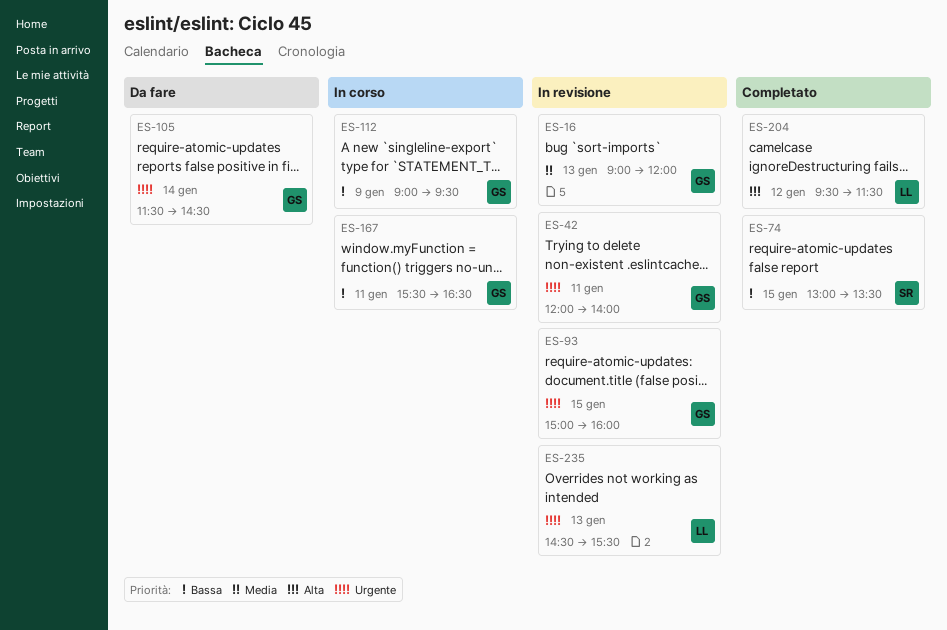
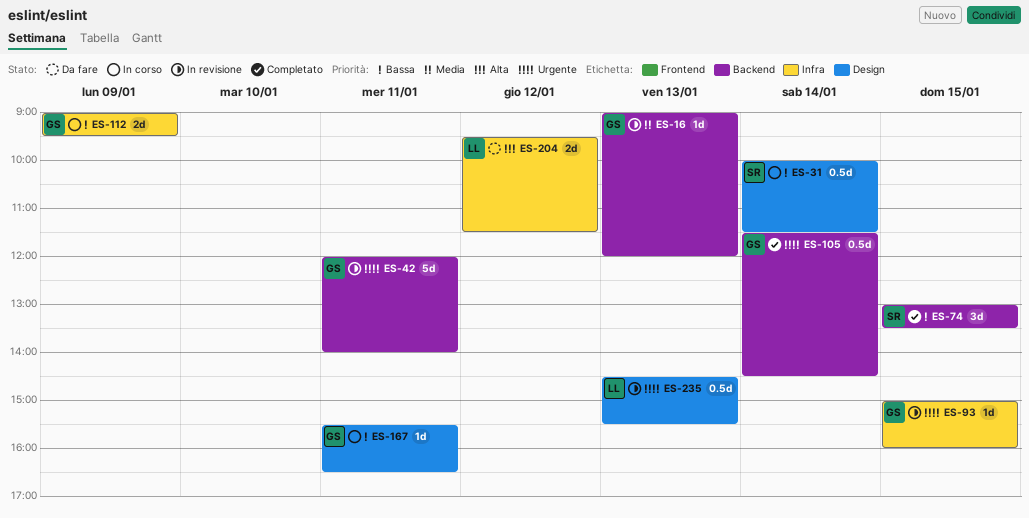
ES-31: none -> present
ES-105, status: Da fare -> Completato
ES-204, status: Completato -> Da fare

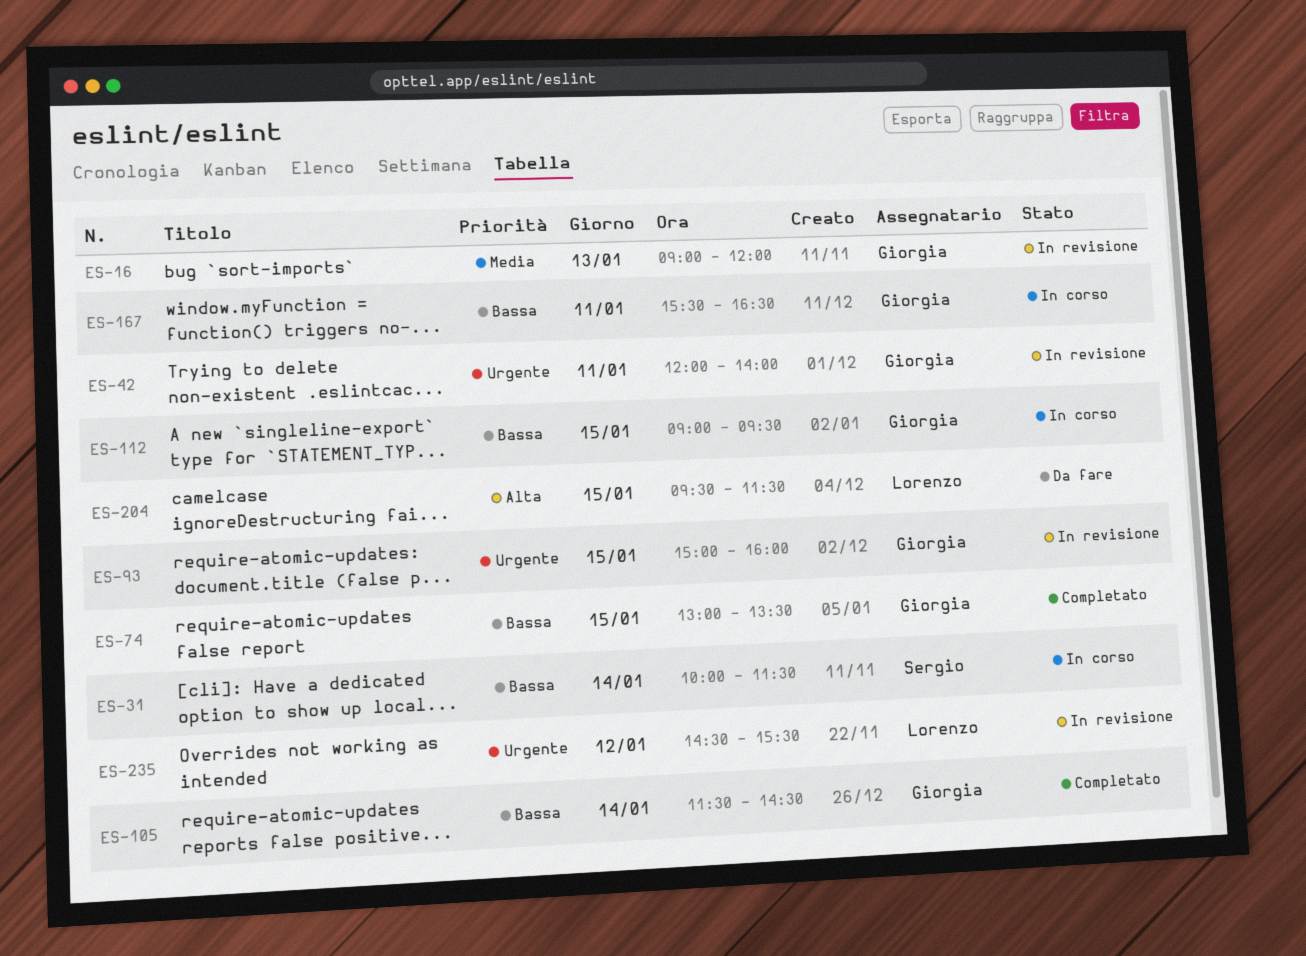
ES-74, owner: Sergio -> Giorgia
ES-105, priority: Urgente -> Bassa
ES-112, day: Jan 9 -> Jan 15
ES-204, day: Jan 12 -> Jan 15
ES-235, day: Jan 13 -> Jan 12

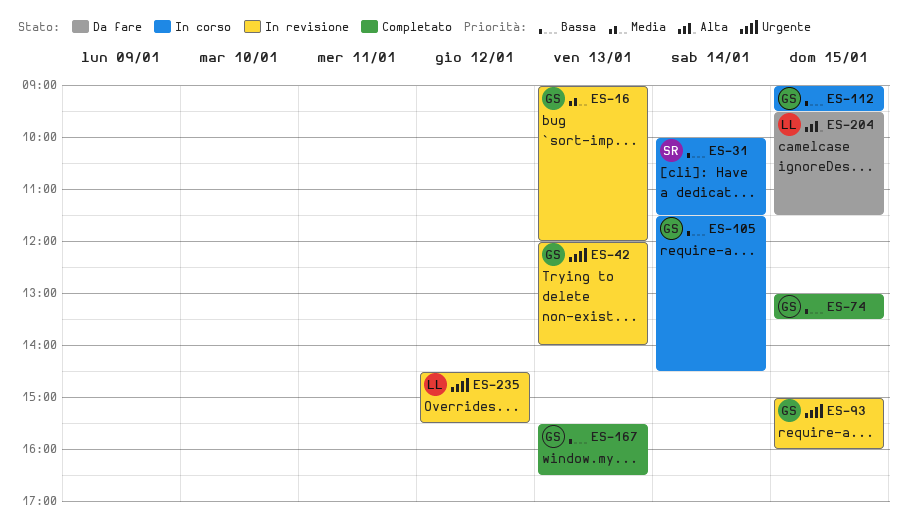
ES-42, day: Jan 11 -> Jan 13
ES-105, status: Completato -> In corso
ES-167, status: In corso -> Completato
ES-167, day: Jan 11 -> Jan 13

